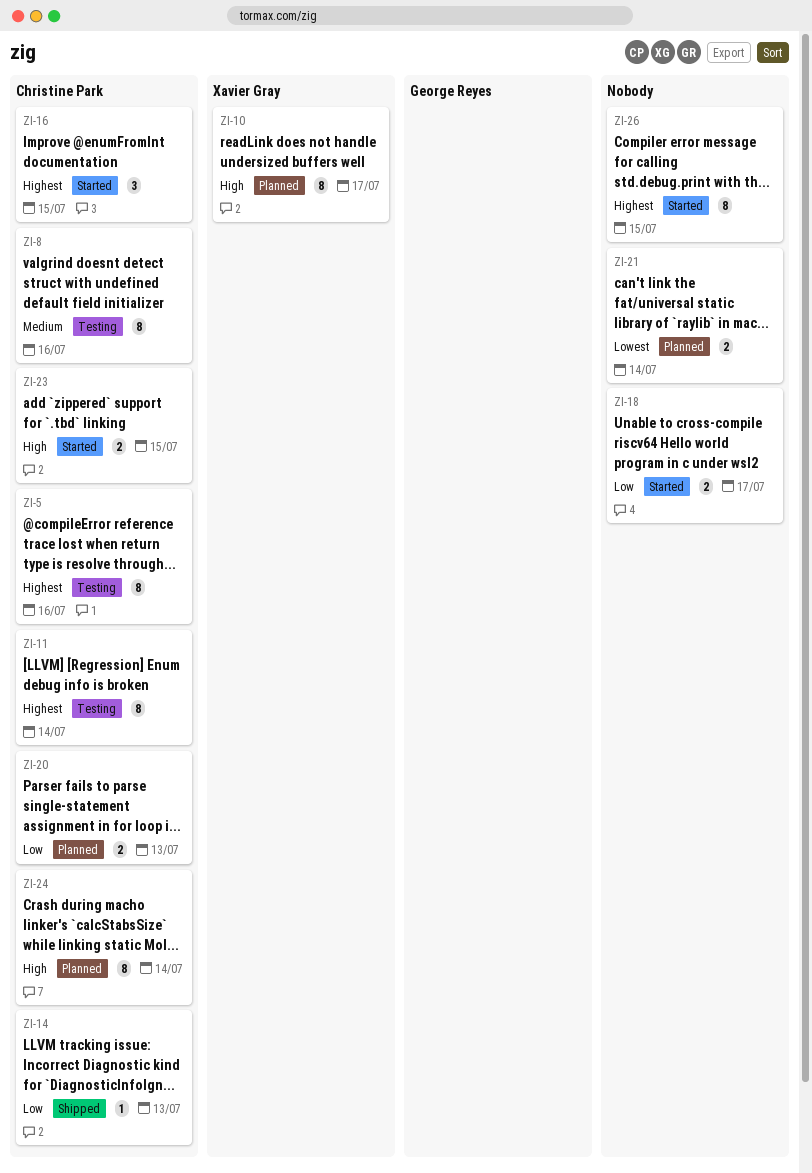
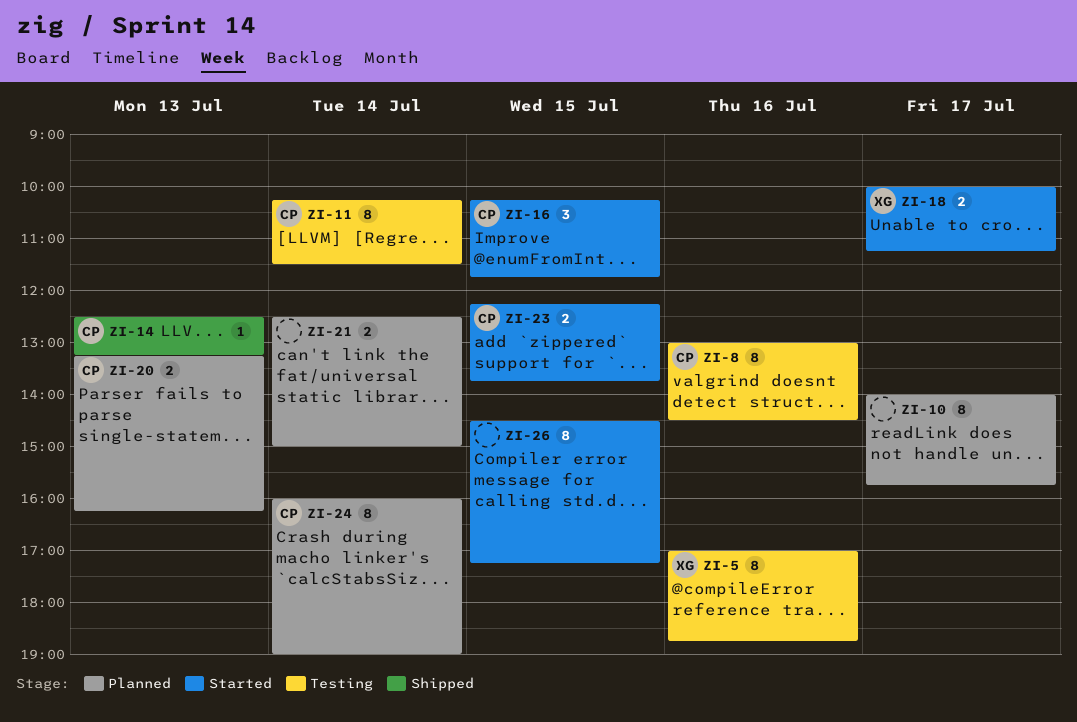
ZI-5, owner: Christine Park -> Xavier Gray
ZI-10, owner: Xavier Gray -> none
ZI-18, owner: none -> Xavier Gray

